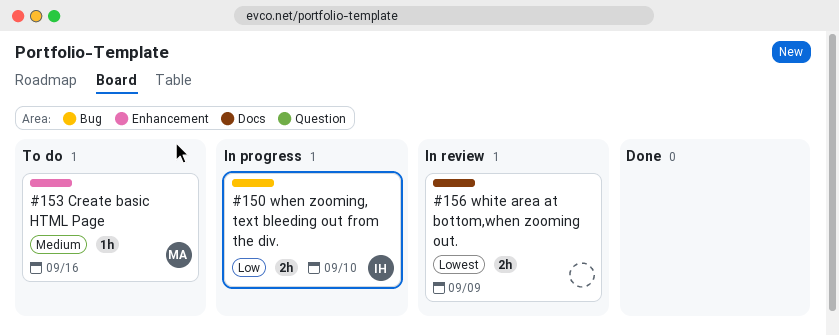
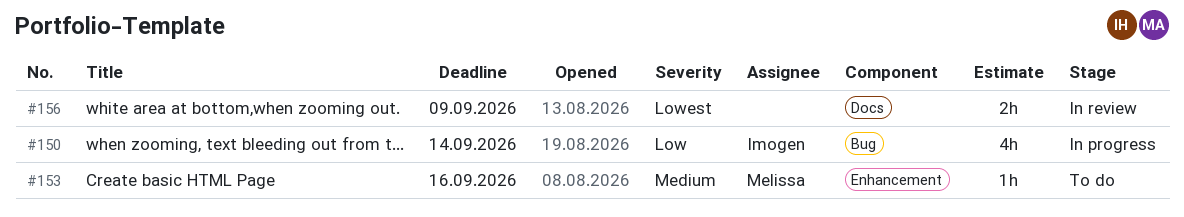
#150, estimate: 2h -> 4h
#150, due: Sep 10 -> Sep 14

